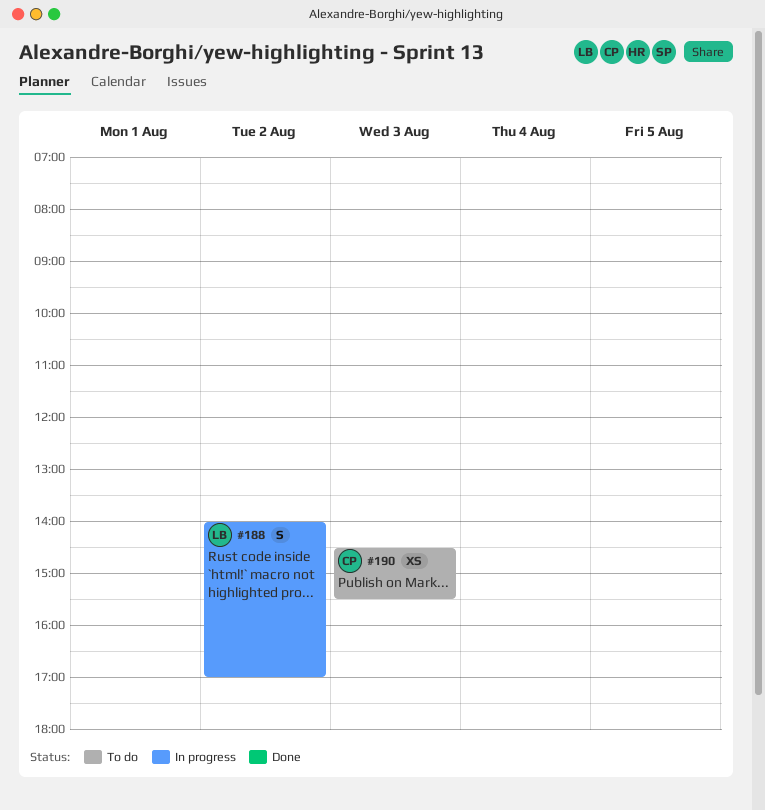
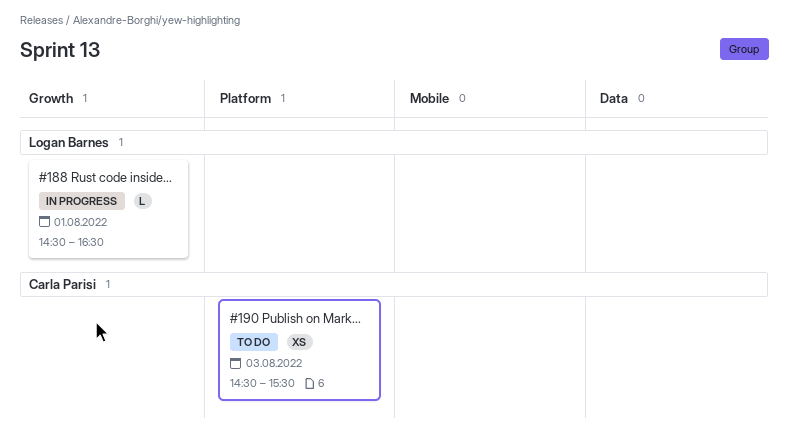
#188, estimate: S -> L
#188, day: Aug 2 -> Aug 1
#188, begins: 14:00 -> 14:30
#188, ends: 17:00 -> 16:30

